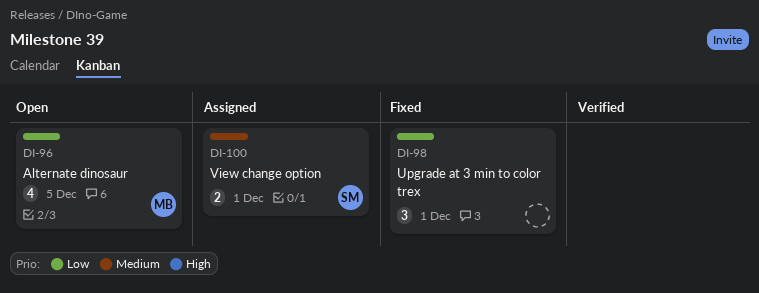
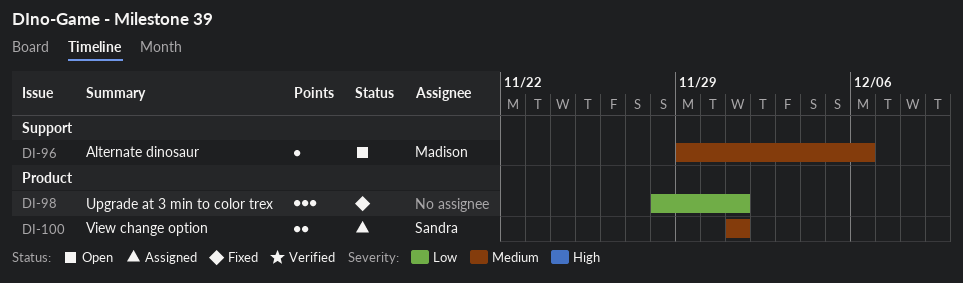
DI-96, priority: Low -> Medium
DI-96, estimate: 4 -> 1
DI-96, due: Dec 5 -> Dec 6

